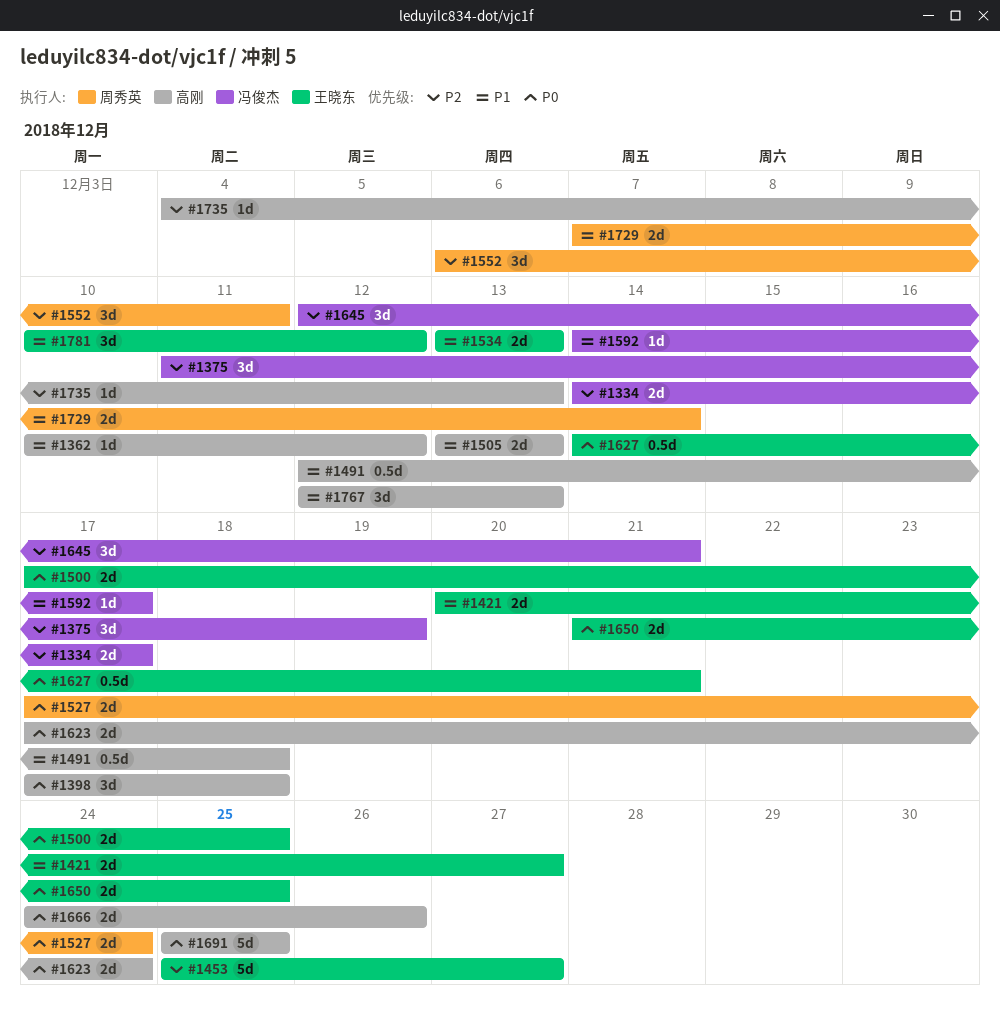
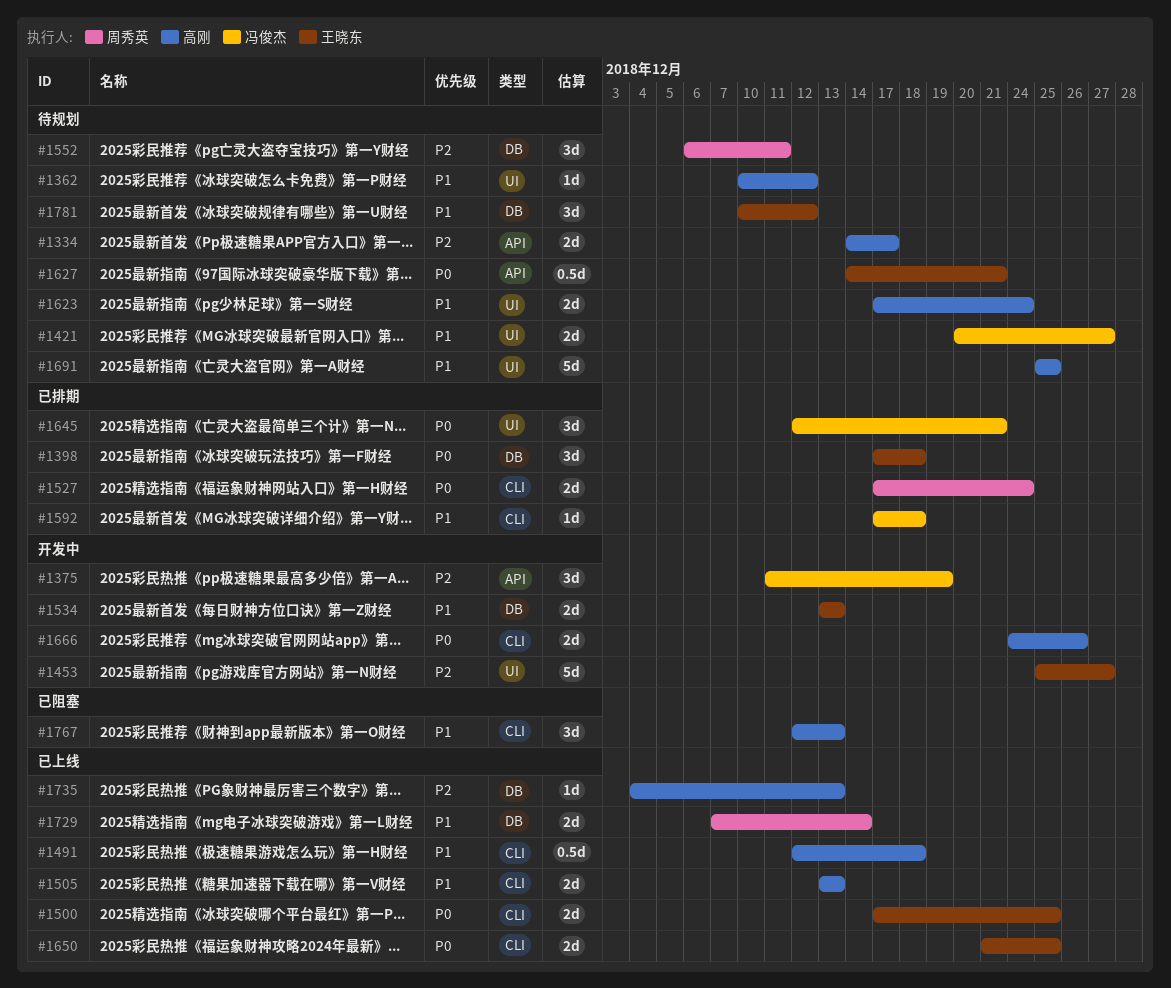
#1334, owner: 冯俊杰 -> 高刚
#1398, owner: 高刚 -> 王晓东
#1421, owner: 王晓东 -> 冯俊杰
#1592, start: Dec 14 -> Dec 17
#1592, due: Dec 17 -> Dec 18
#1623, priority: P0 -> P1
#1645, priority: P2 -> P0
#1691, priority: P0 -> P1

